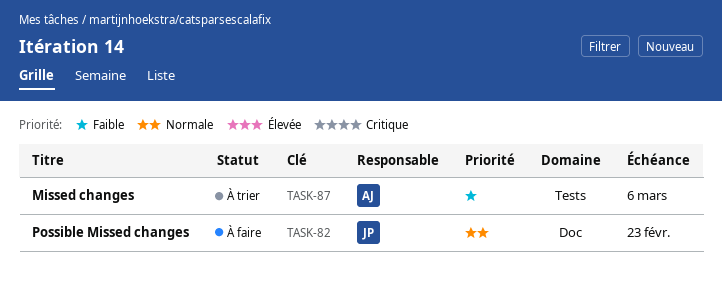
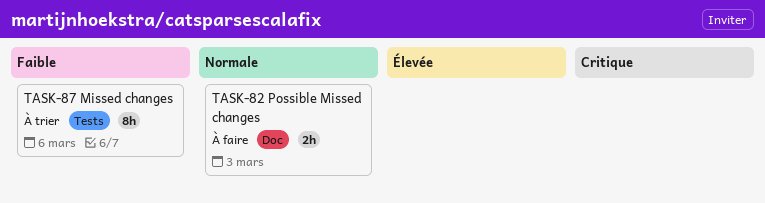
TASK-82, due: Feb 23 -> Mar 3

